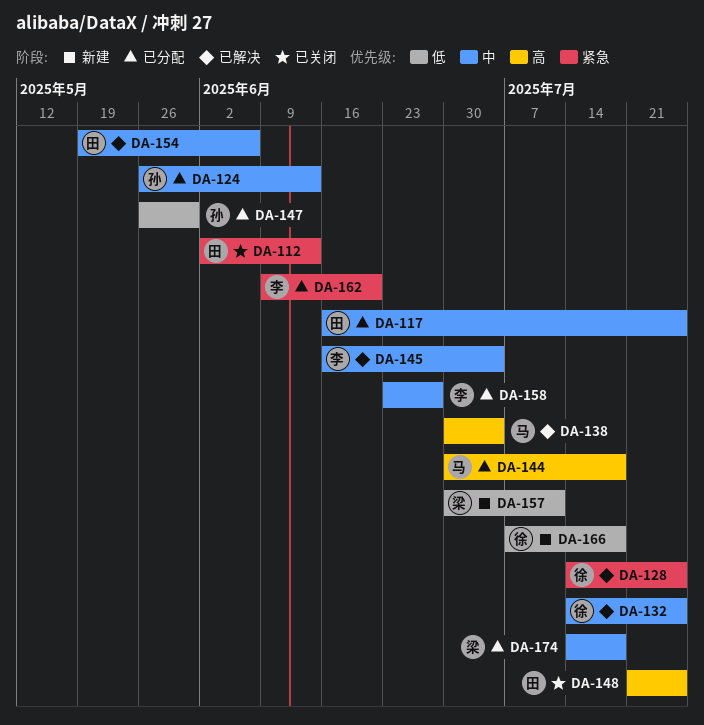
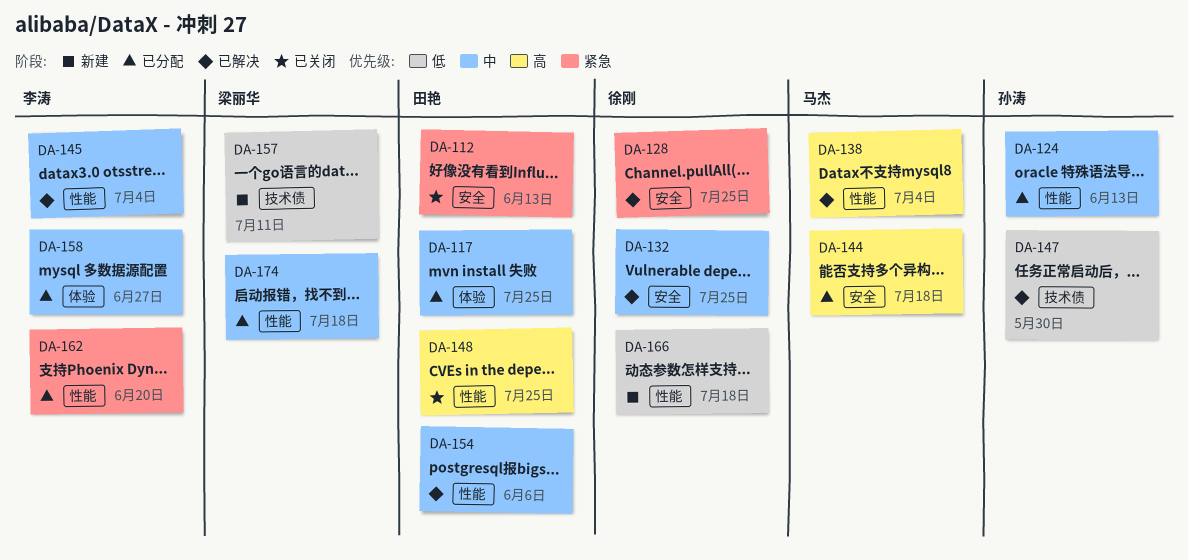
DA-147, status: 已分配 -> 已解决

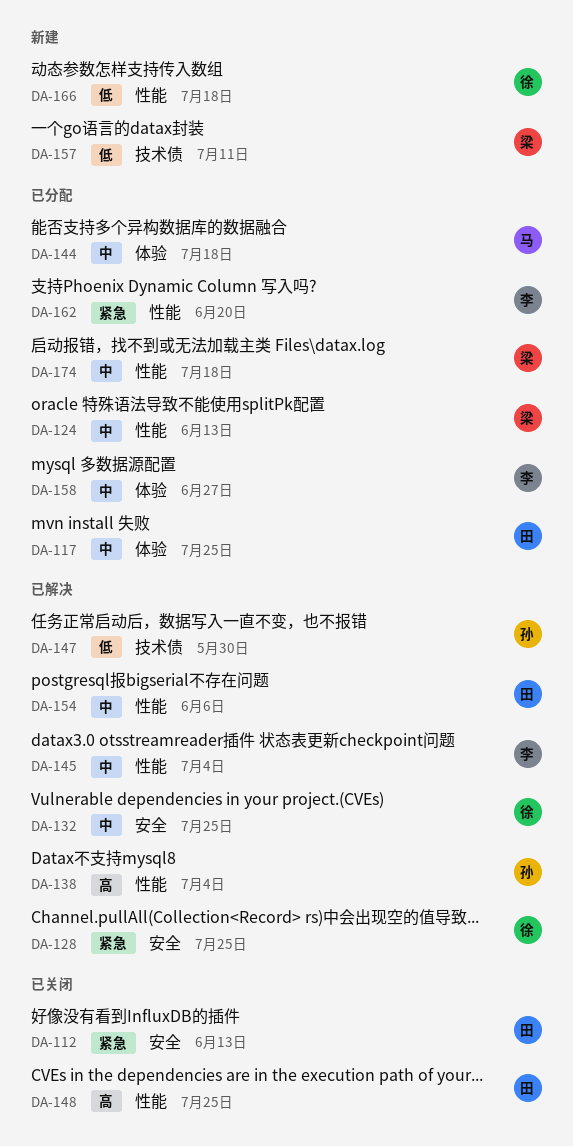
DA-124, owner: 孙涛 -> 梁丽华
DA-138, owner: 马杰 -> 孙涛
DA-144, priority: 高 -> 中
DA-144, label: 安全 -> 体验

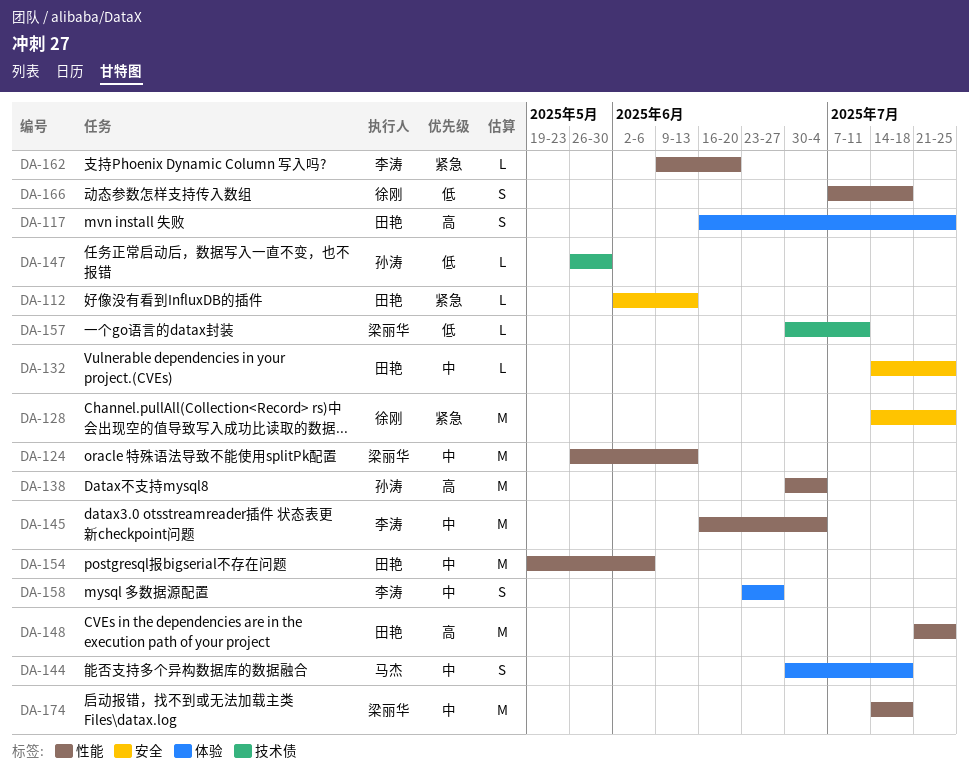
DA-117, priority: 中 -> 高
DA-132, owner: 徐刚 -> 田艳

